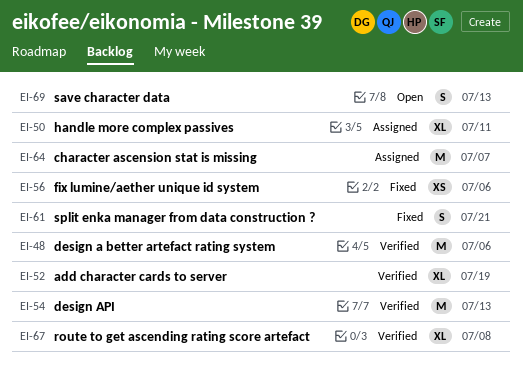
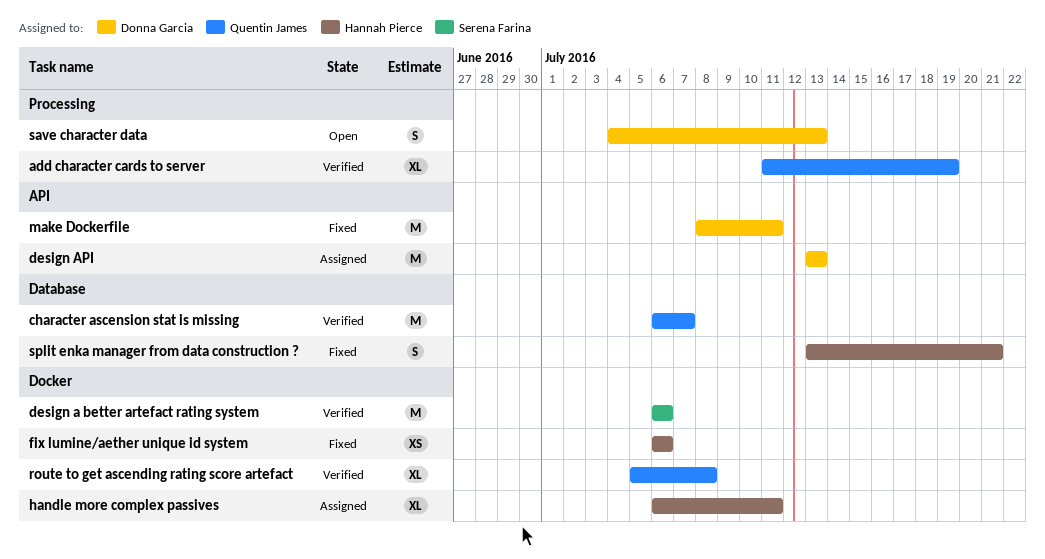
character ascension stat is missing, status: Assigned -> Verified
design API, status: Verified -> Assigned
make Dockerfile: none -> present

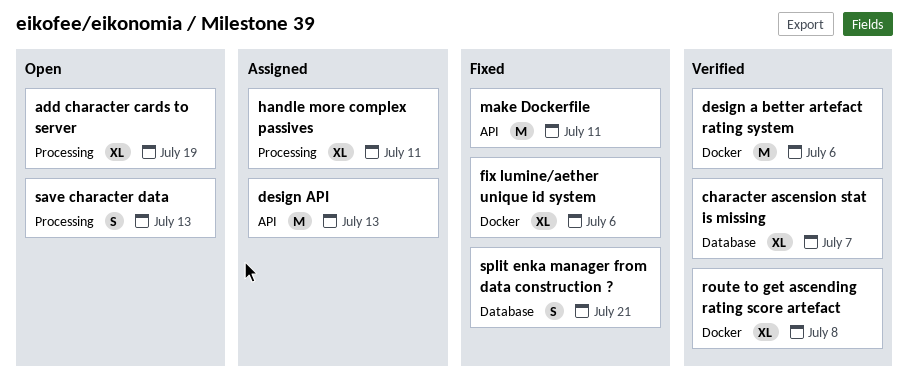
add character cards to server, status: Verified -> Open
character ascension stat is missing, estimate: M -> XL
fix lumine/aether unique id system, estimate: XS -> XL
handle more complex passives, label: Docker -> Processing

